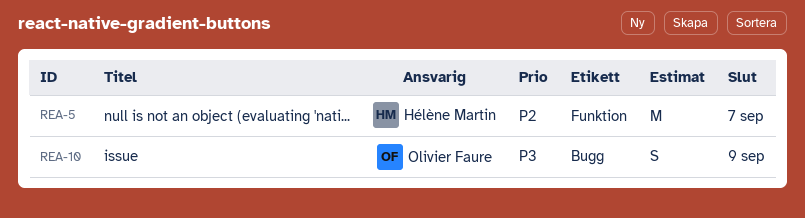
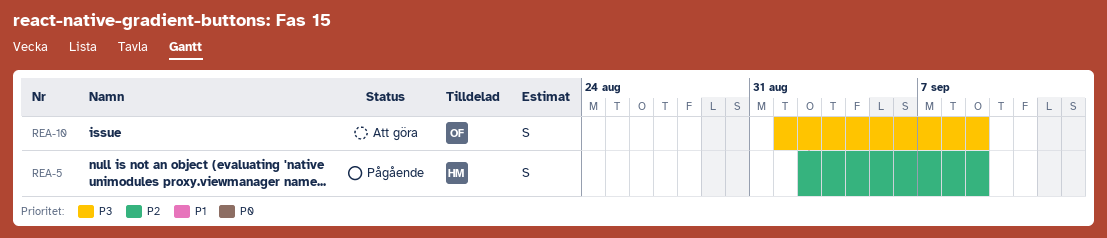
REA-5, estimate: M -> S
REA-5, due: Sep 7 -> Sep 9

